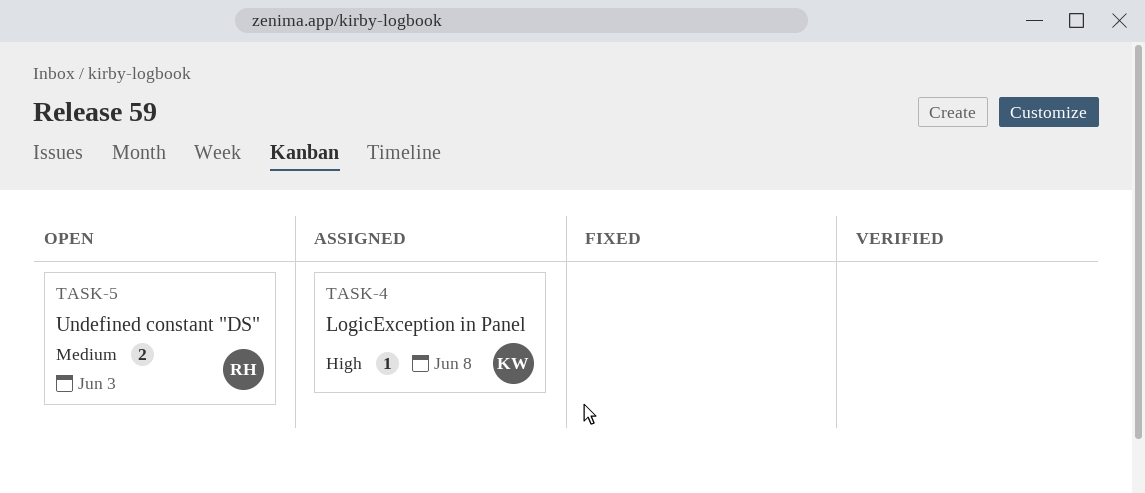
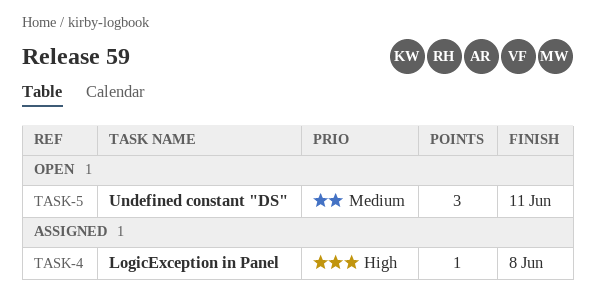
TASK-5, estimate: 2 -> 3
TASK-5, due: Jun 3 -> Jun 11

